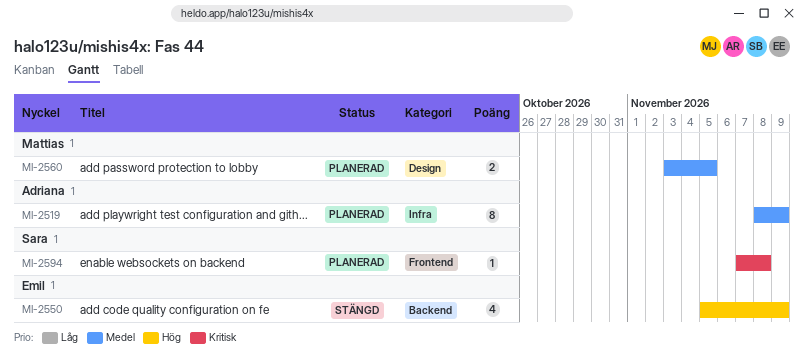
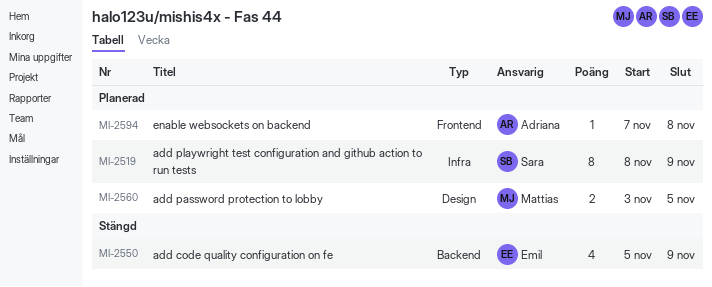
MI-2519, owner: Adriana -> Sara
MI-2594, owner: Sara -> Adriana

